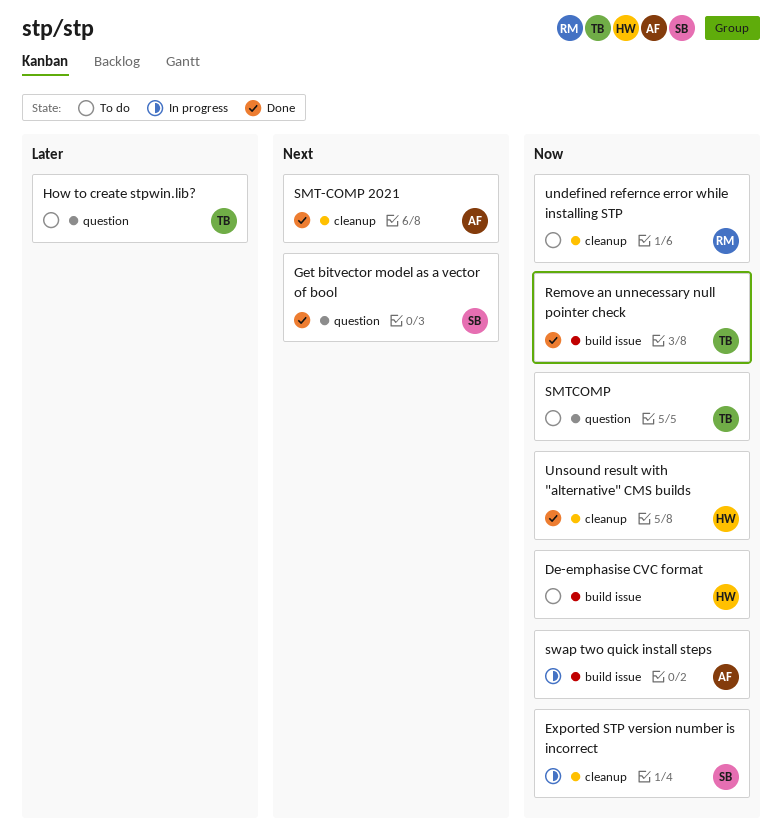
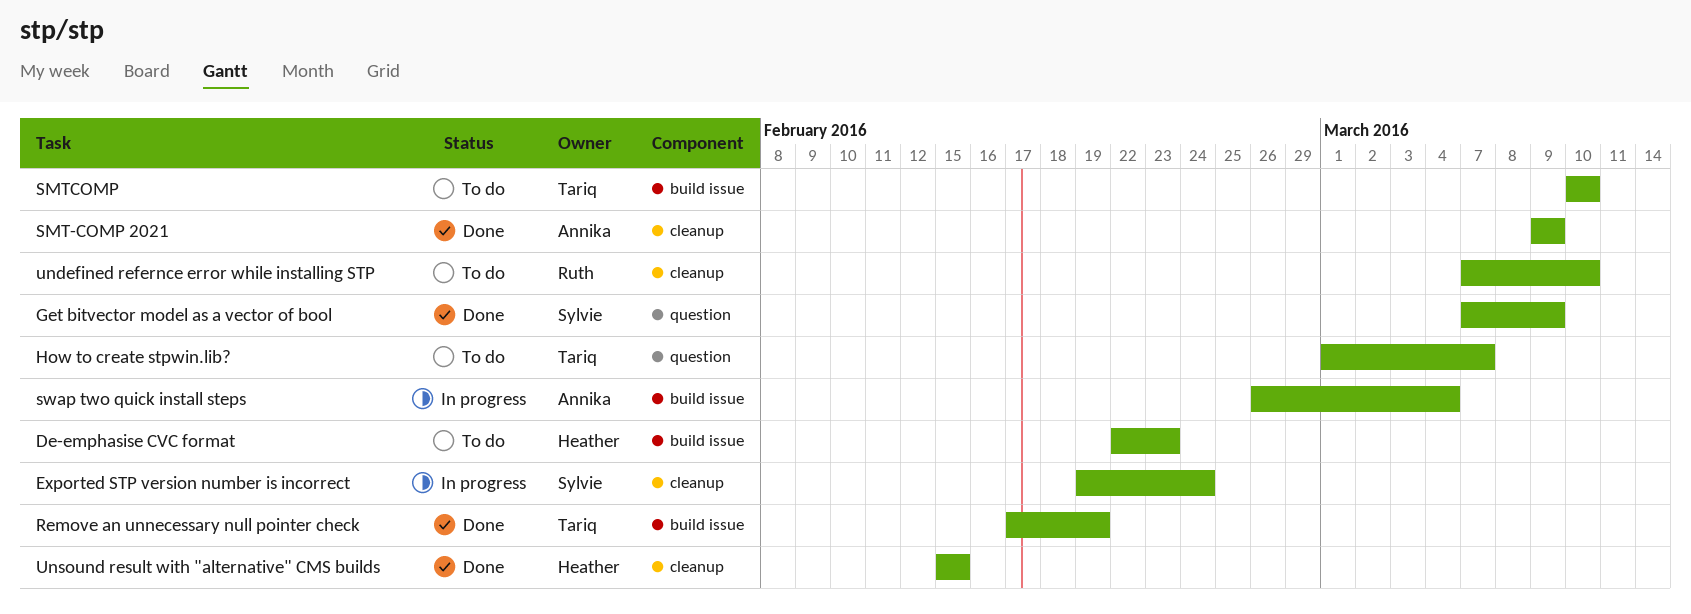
SMTCOMP, label: question -> build issue

